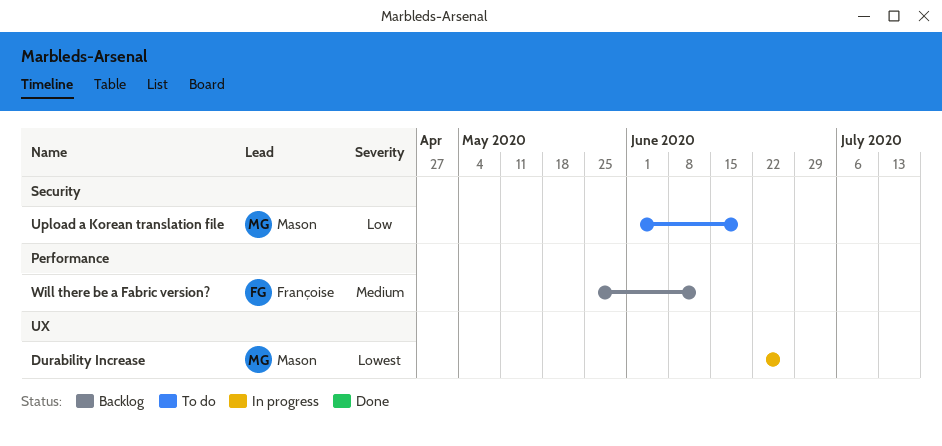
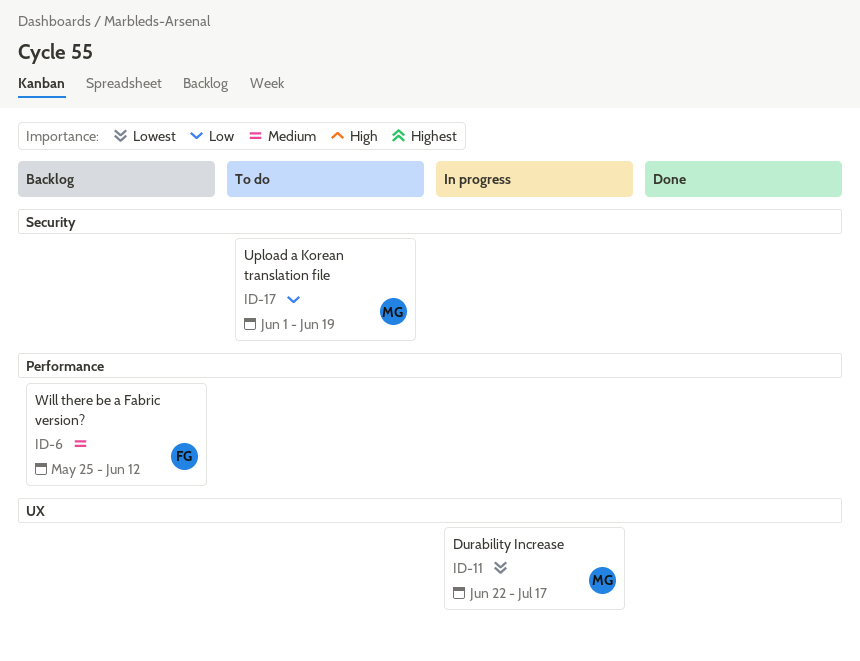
Durability Increase, due: Jun 26 -> Jul 17

